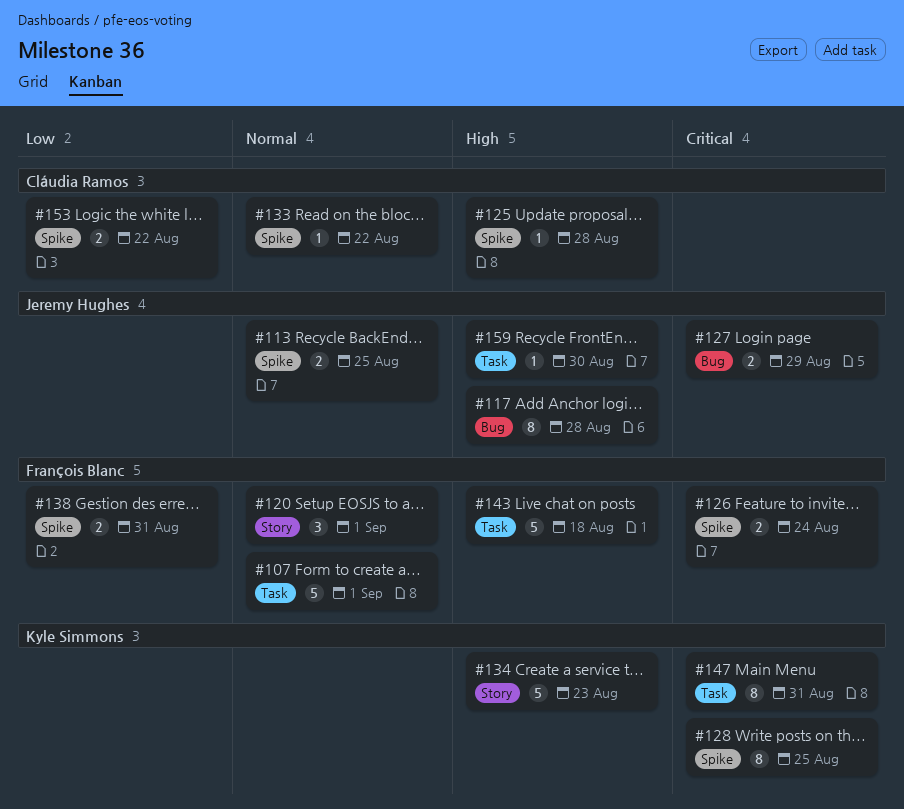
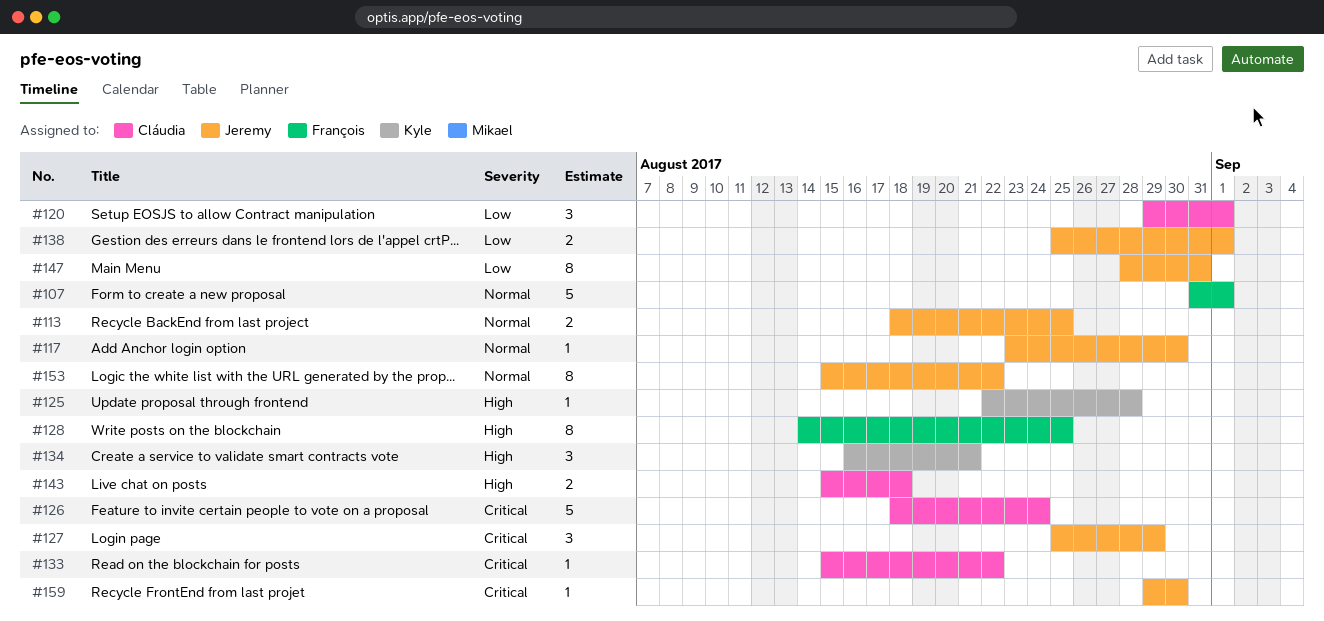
#117, priority: High -> Normal
#117, estimate: 8 -> 1
#117, due: Aug 28 -> Aug 30
#120, owner: François Blanc -> Cláudia Ramos
#120, priority: Normal -> Low
#125, owner: Cláudia Ramos -> Kyle Simmons
#126, owner: François Blanc -> Cláudia Ramos
#126, estimate: 2 -> 5
#127, estimate: 2 -> 3
#128, owner: Kyle Simmons -> François Blanc
#128, priority: Critical -> High
#133, priority: Normal -> Critical
#134, estimate: 5 -> 3
#134, due: Aug 23 -> Aug 21
#138, owner: François Blanc -> Jeremy Hughes
#138, due: Aug 31 -> Sep 1
#143, owner: François Blanc -> Cláudia Ramos
#143, estimate: 5 -> 2
#147, owner: Kyle Simmons -> Jeremy Hughes
#147, priority: Critical -> Low
#153, owner: Cláudia Ramos -> Jeremy Hughes
#153, priority: Low -> Normal
#153, estimate: 2 -> 8
#159, priority: High -> Critical

